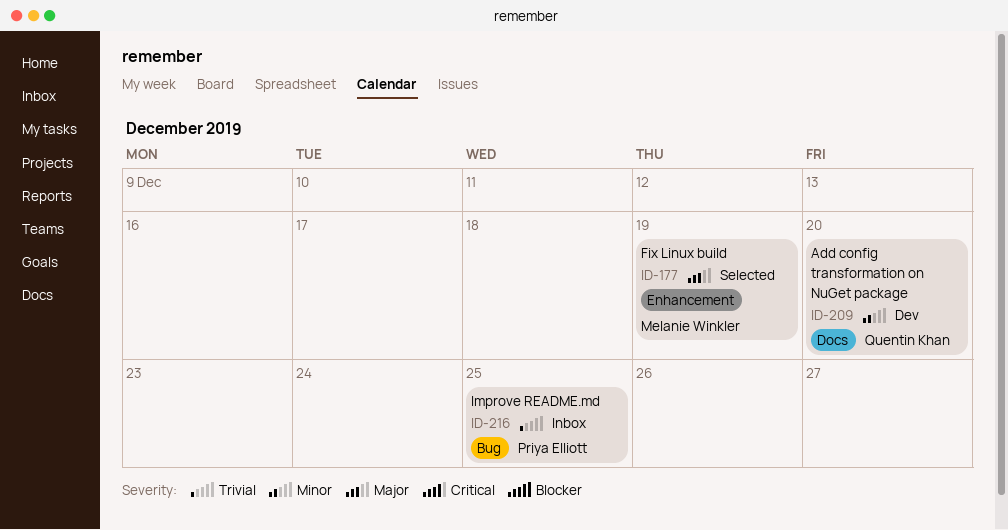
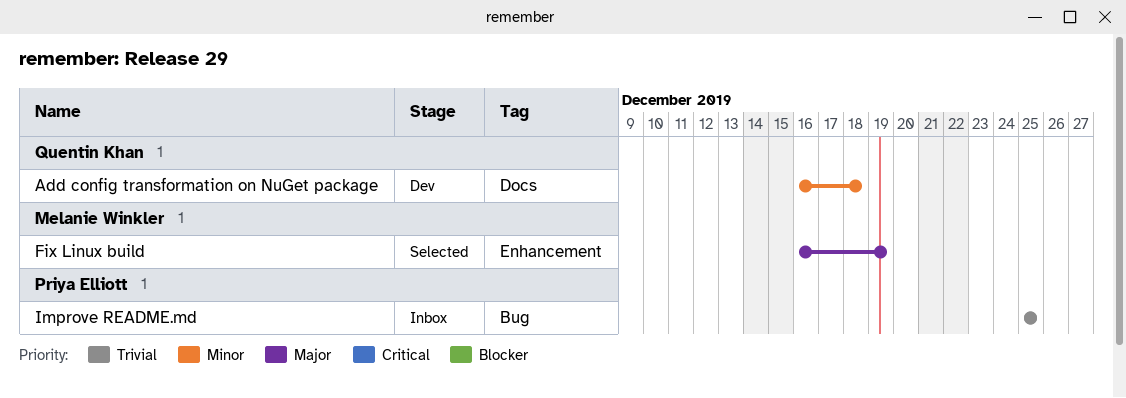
Add config transformation on NuGet package, due: Dec 20 -> Dec 18

